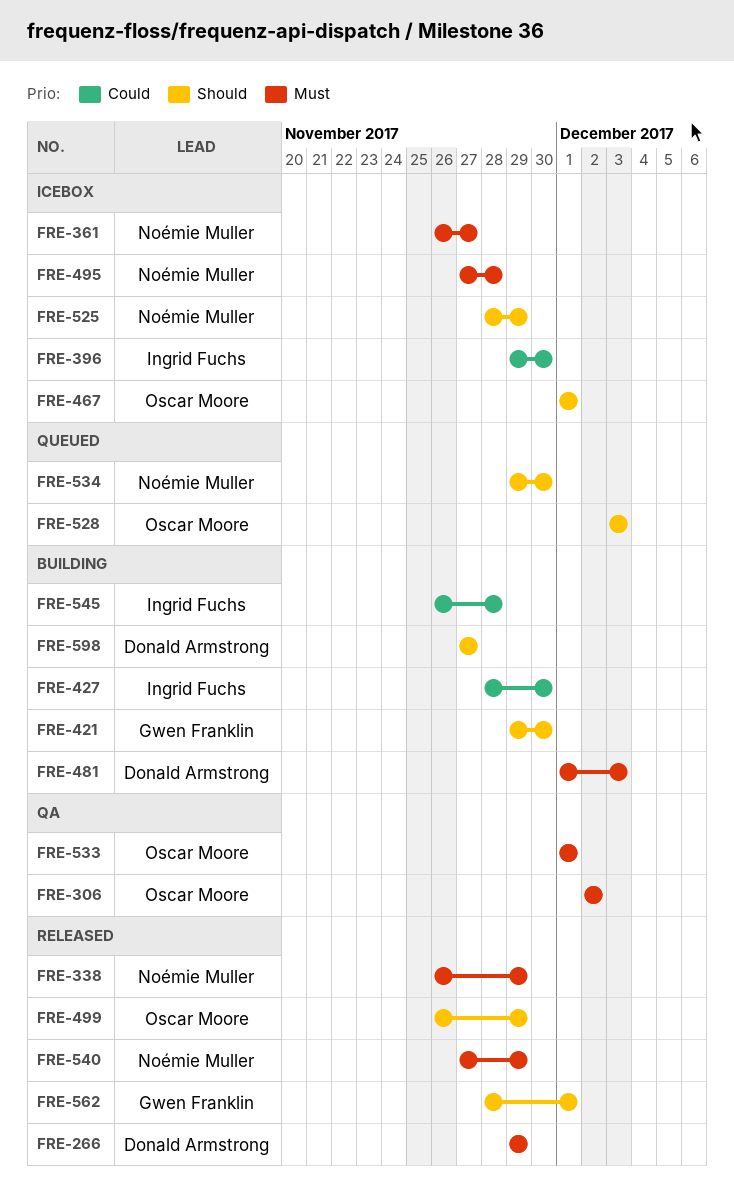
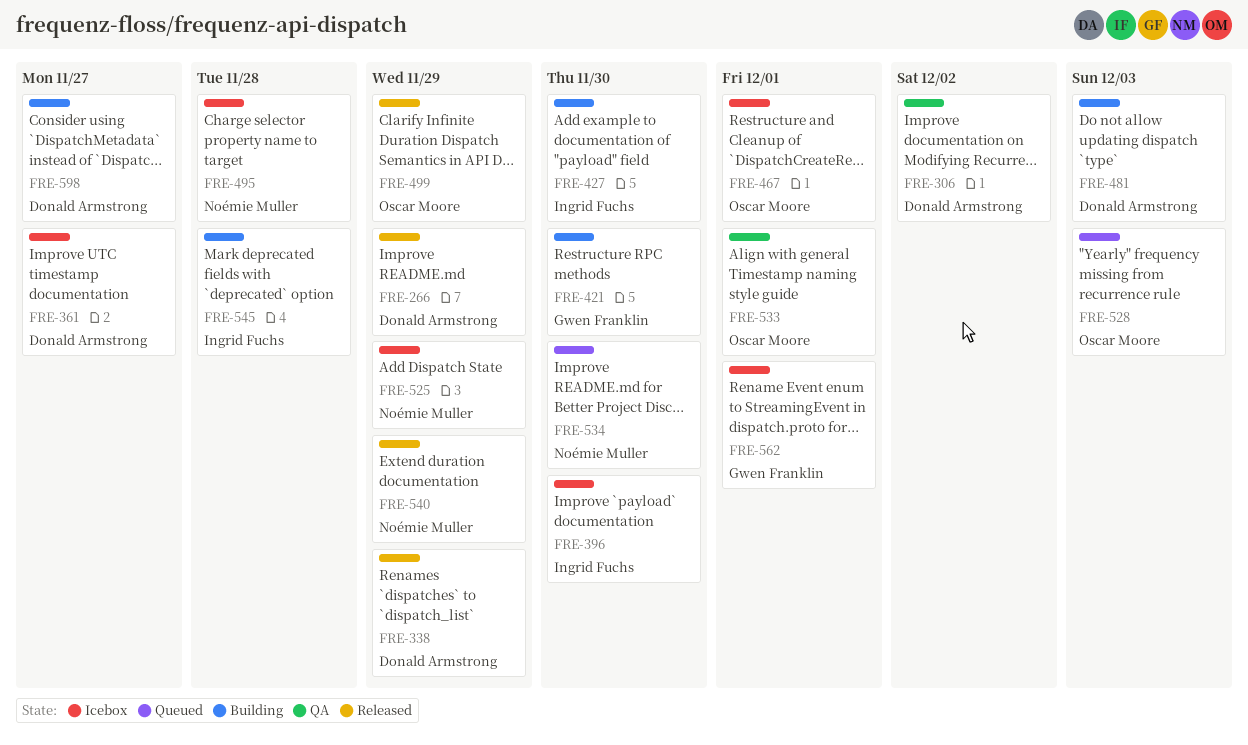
FRE-306, owner: Oscar Moore -> Donald Armstrong
FRE-338, owner: Noémie Muller -> Donald Armstrong
FRE-361, owner: Noémie Muller -> Donald Armstrong
FRE-562, status: Released -> Icebox

